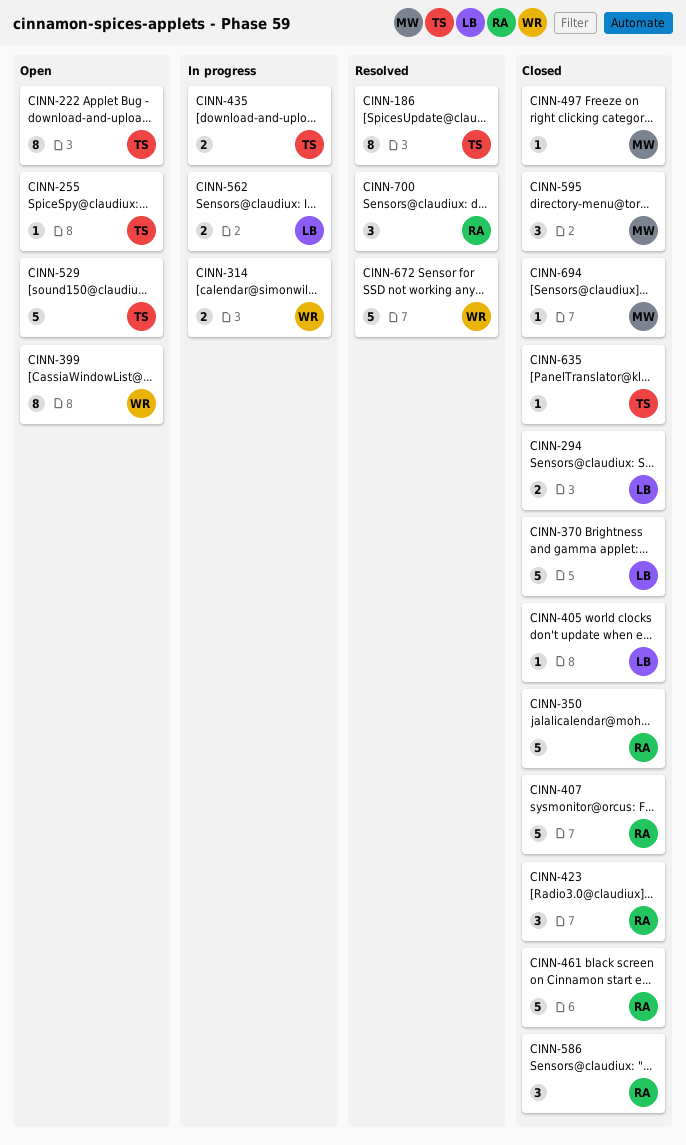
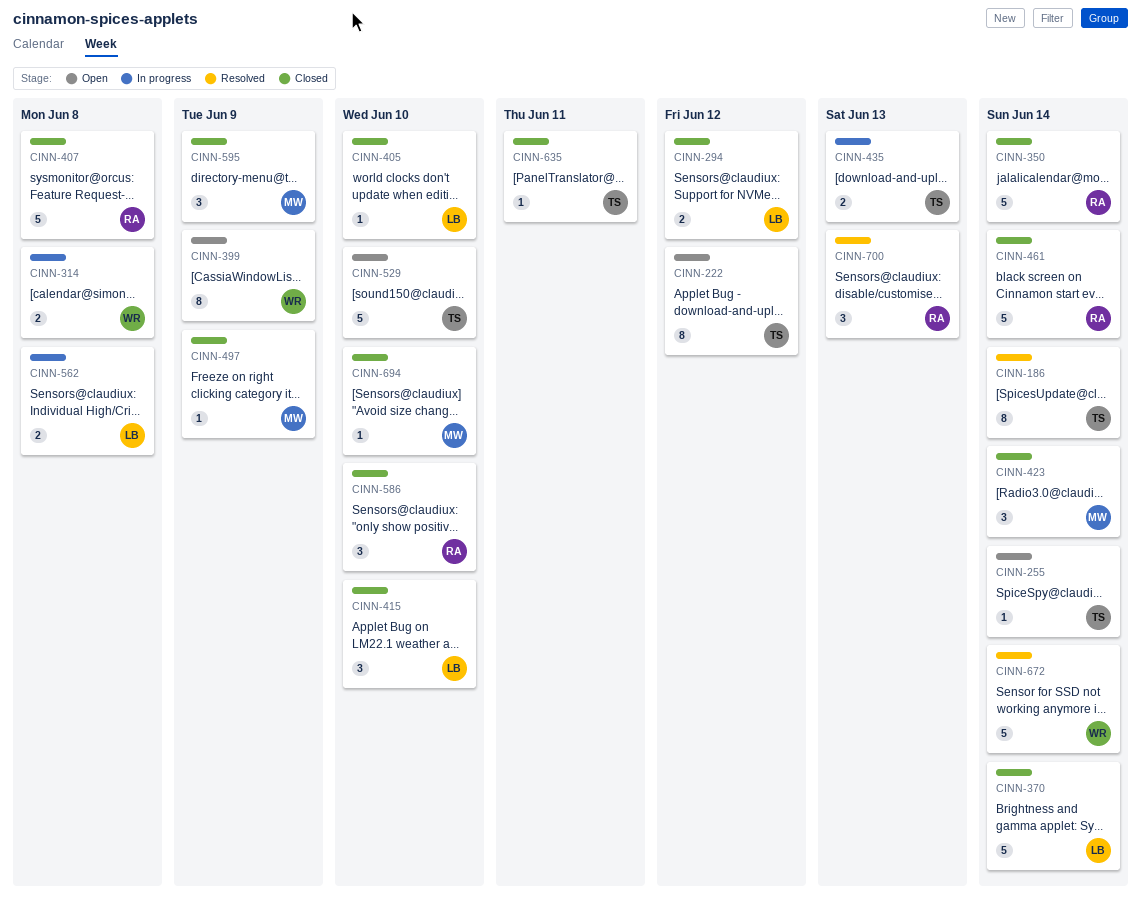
CINN-415: none -> present
CINN-423, owner: RA -> MW

